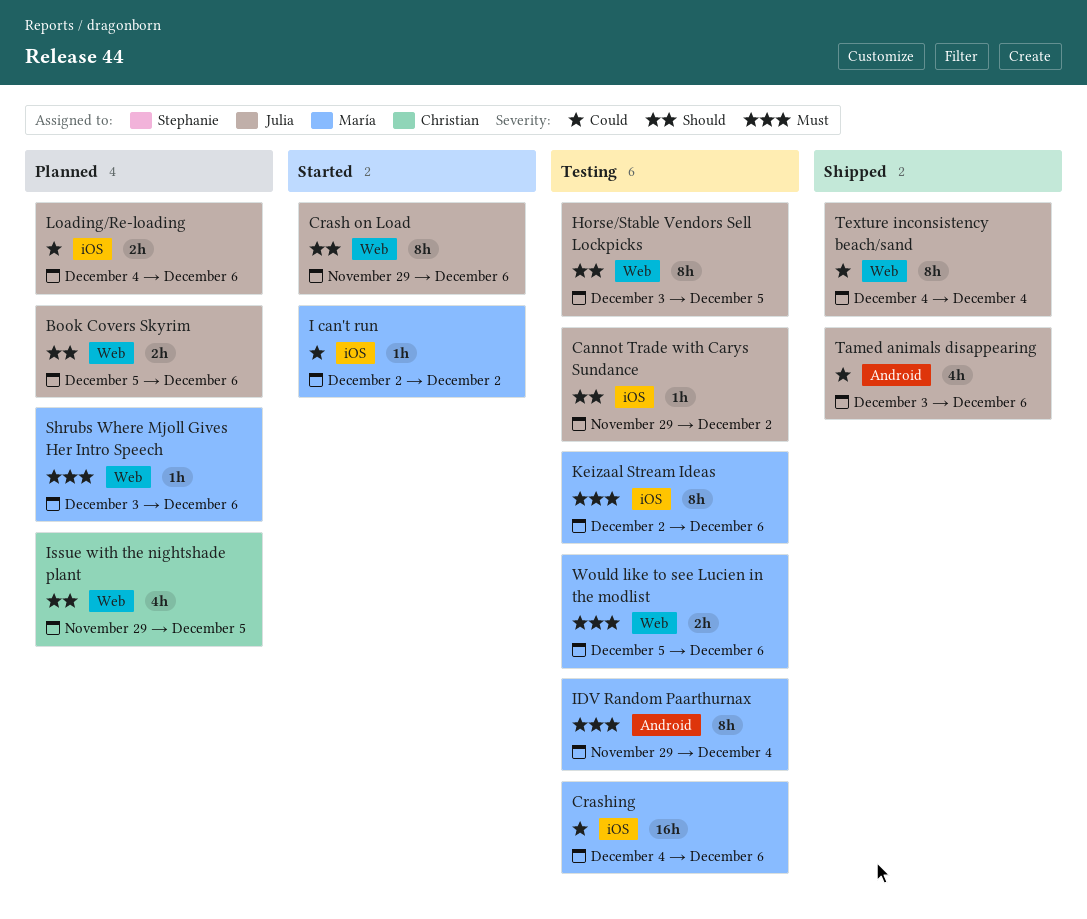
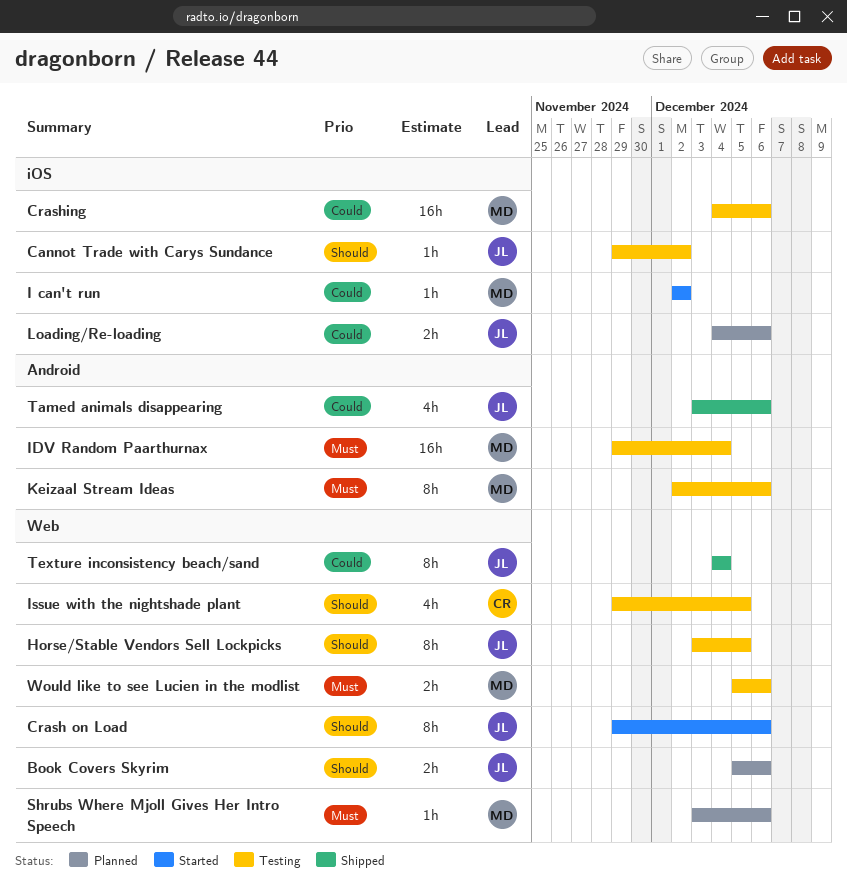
IDV Random Paarthurnax, estimate: 8h -> 16h
Issue with the nightshade plant, status: Planned -> Testing
Keizaal Stream Ideas, label: iOS -> Android

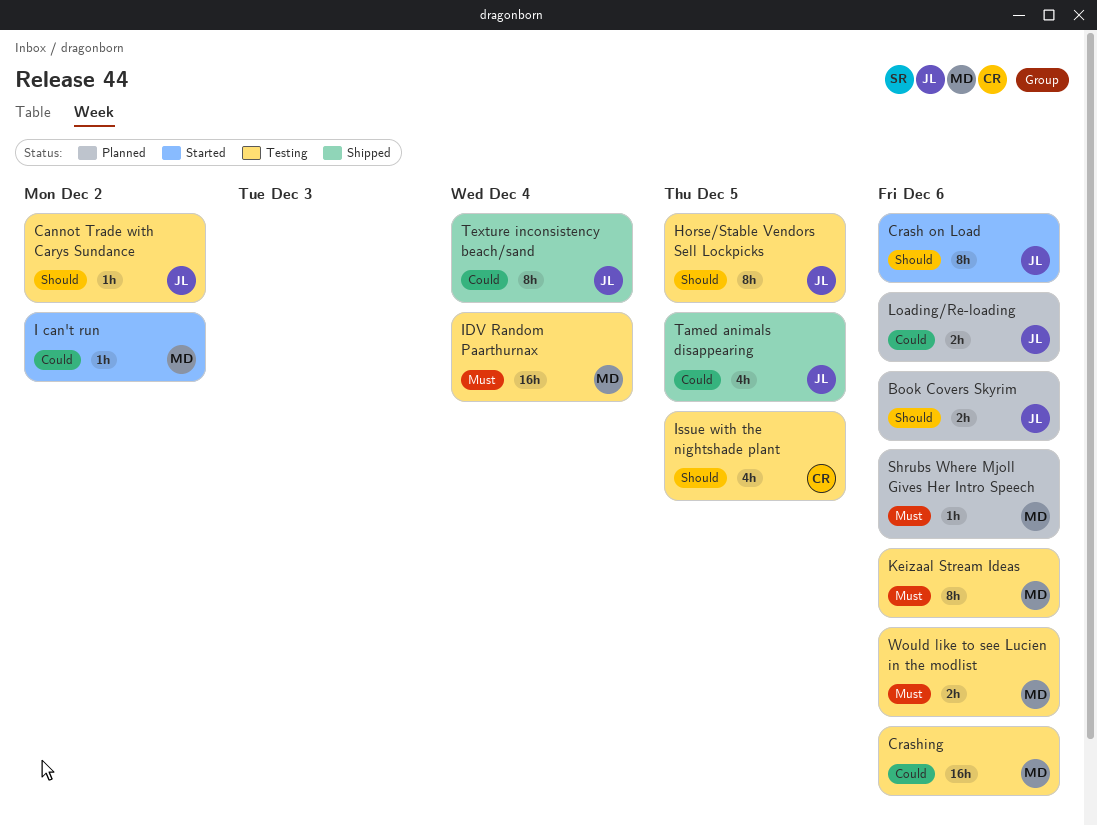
Tamed animals disappearing, due: Dec 6 -> Dec 5

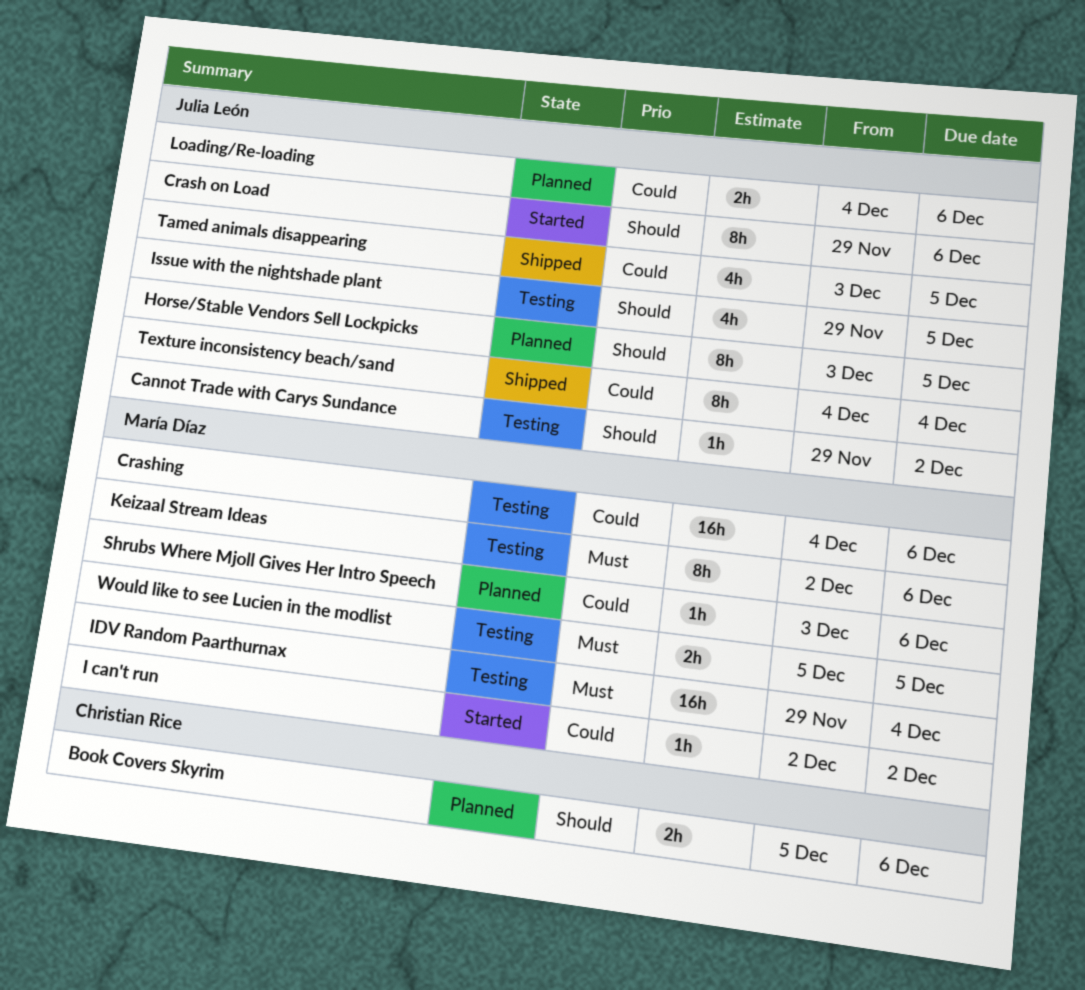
Book Covers Skyrim, owner: Julia León -> Christian Rice
Horse/Stable Vendors Sell Lockpicks, status: Testing -> Planned
Issue with the nightshade plant, owner: Christian Rice -> Julia León
Shrubs Where Mjoll Gives Her Intro Speech, priority: Must -> Could
Would like to see Lucien in the modlist, due: Dec 6 -> Dec 5

